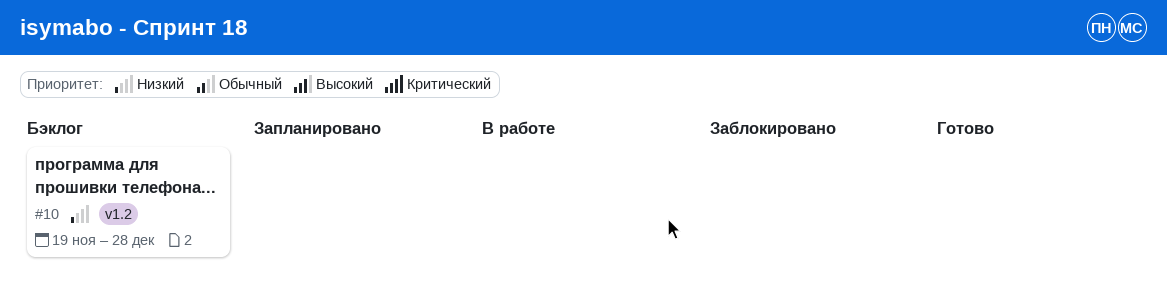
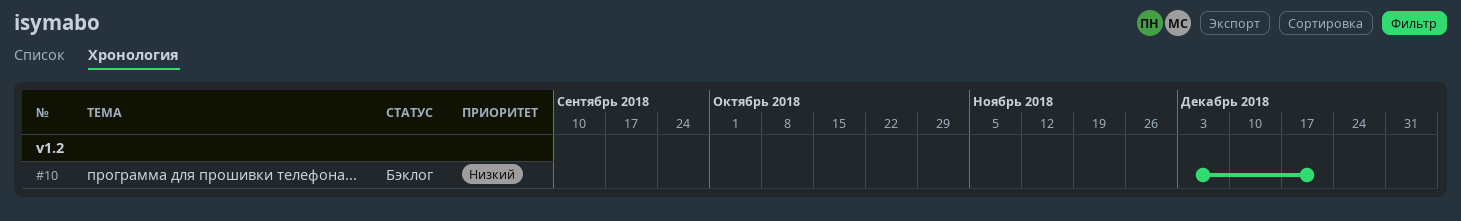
#10, start: Nov 19 -> Dec 3
#10, due: Dec 28 -> Dec 21

